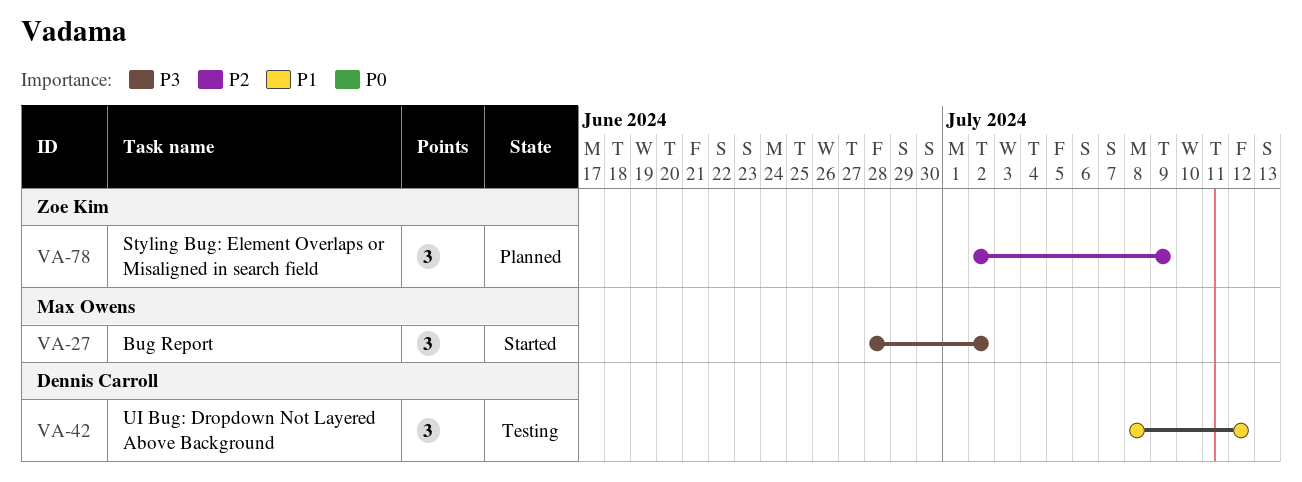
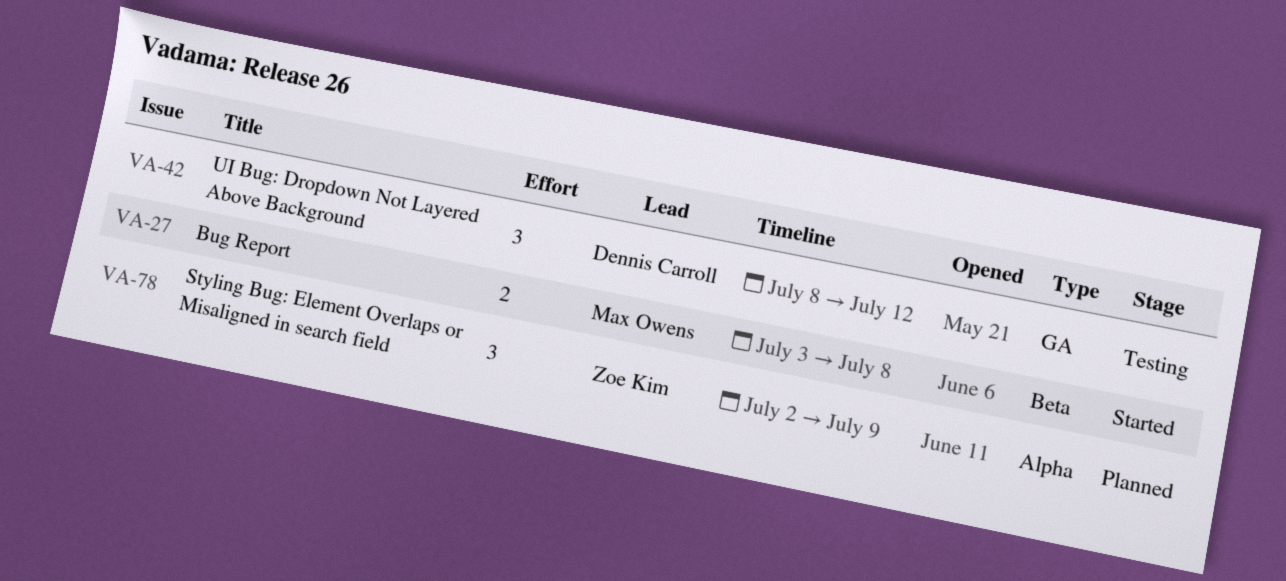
VA-27, estimate: 3 -> 2
VA-27, start: Jun 28 -> Jul 3
VA-27, due: Jul 2 -> Jul 8

